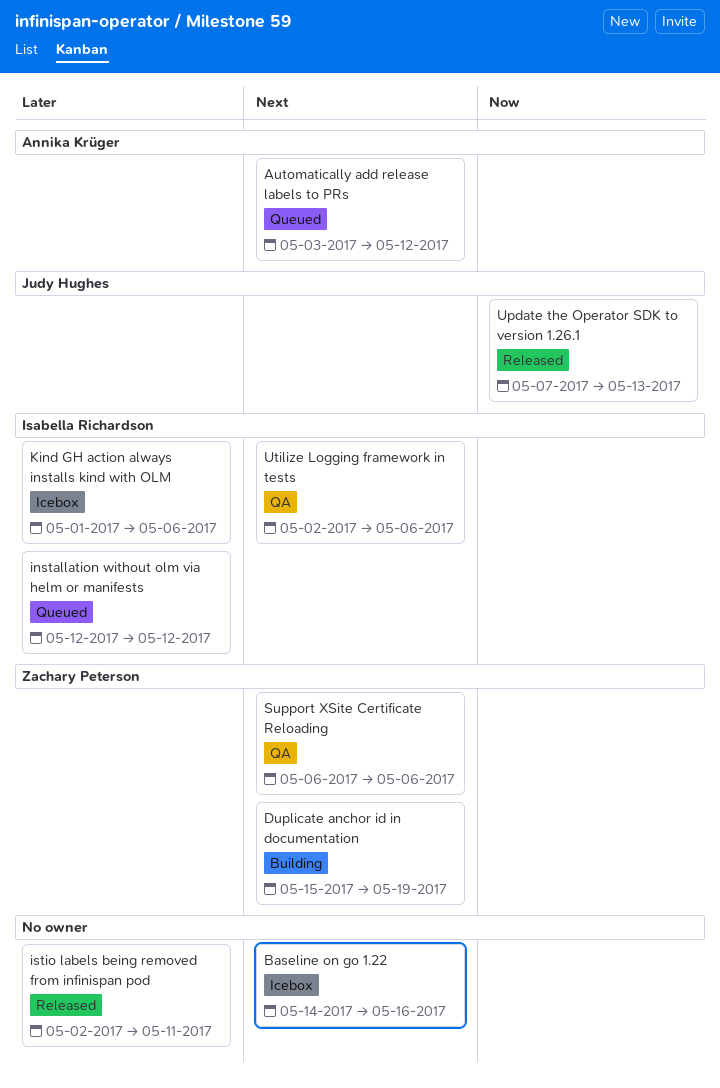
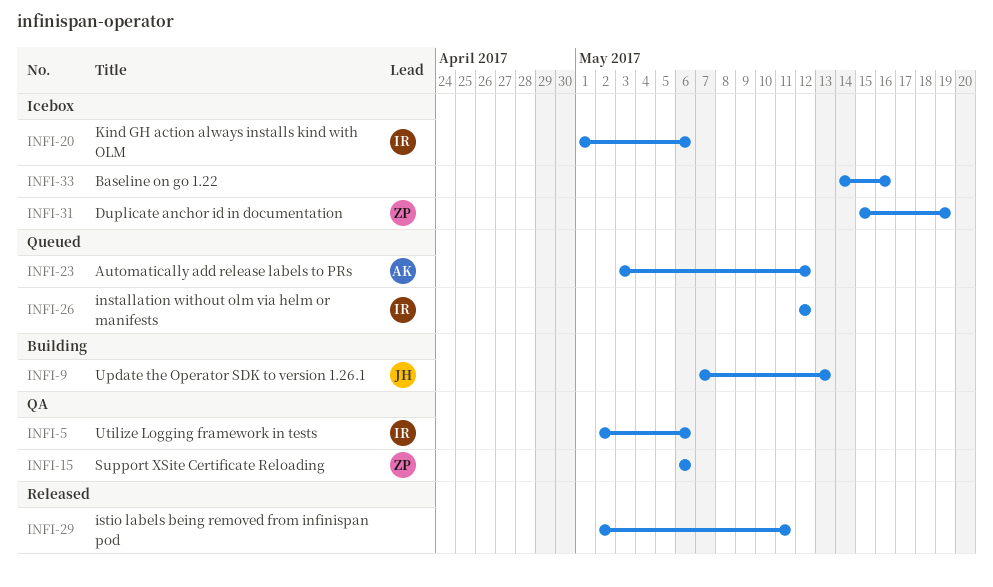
Duplicate anchor id in documentation, status: Building -> Icebox
Update the Operator SDK to version 1.26.1, status: Released -> Building

